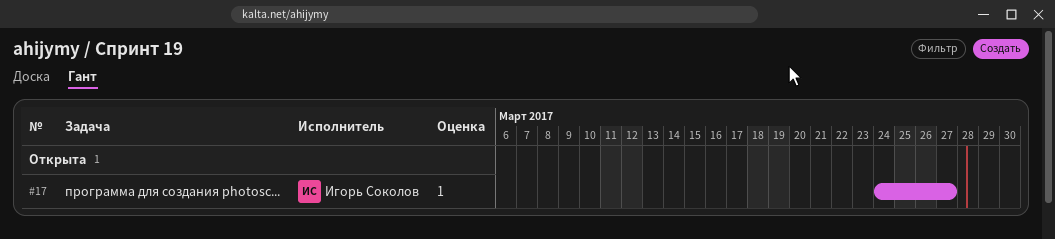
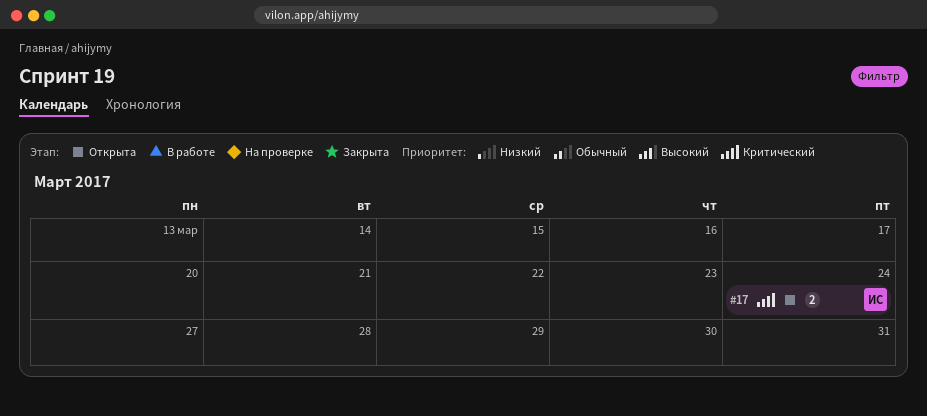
#17, estimate: 1 -> 2
#17, due: Mar 27 -> Mar 24

